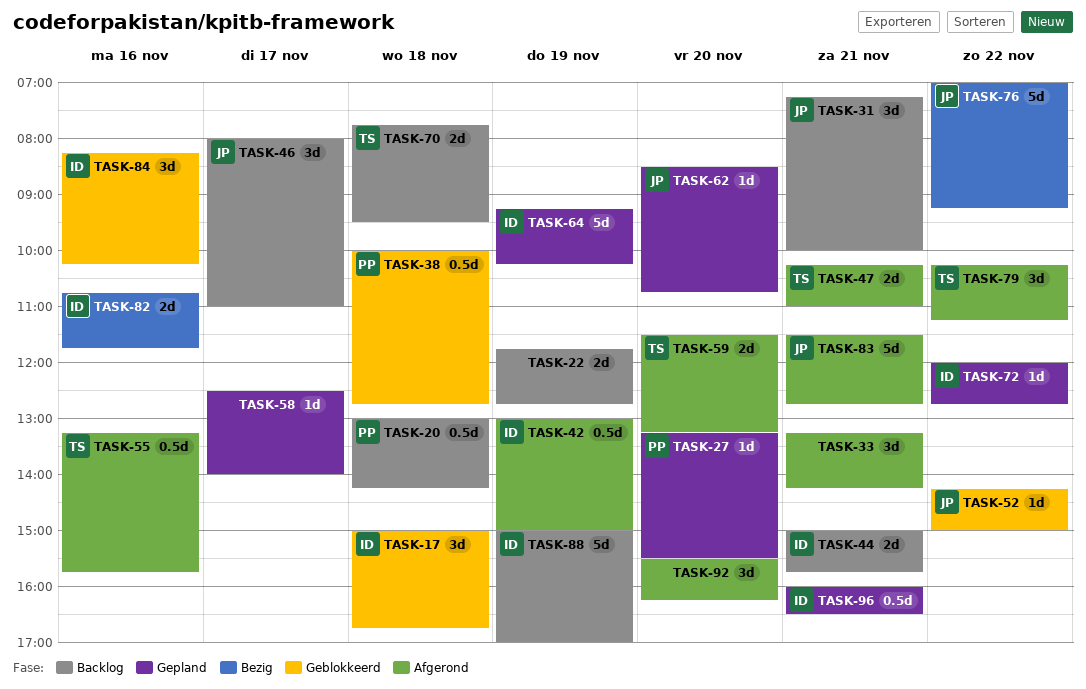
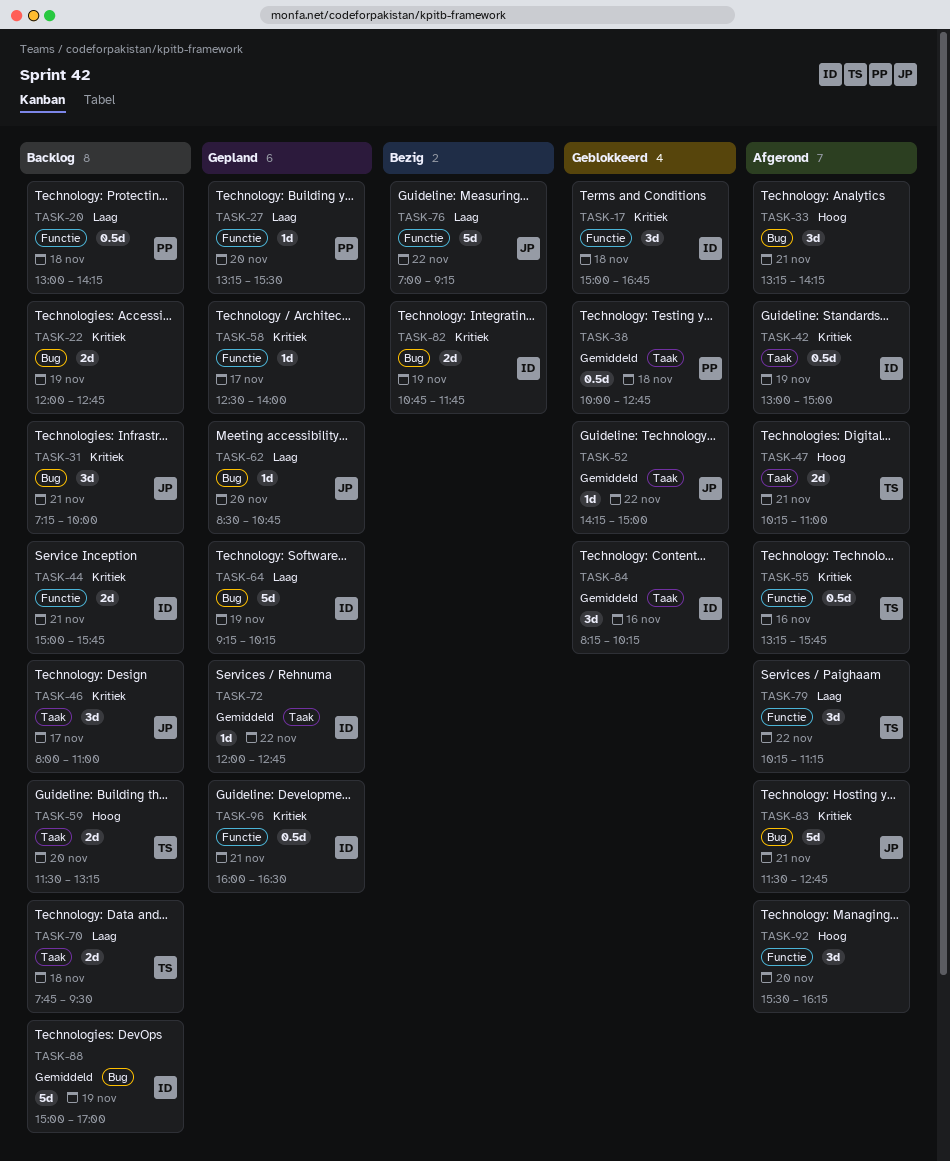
TASK-22, begins: 11:45 -> 12:00
TASK-59, status: Afgerond -> Backlog
TASK-82, day: Nov 16 -> Nov 19

